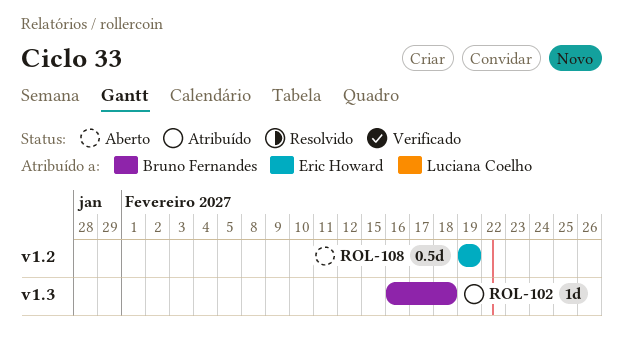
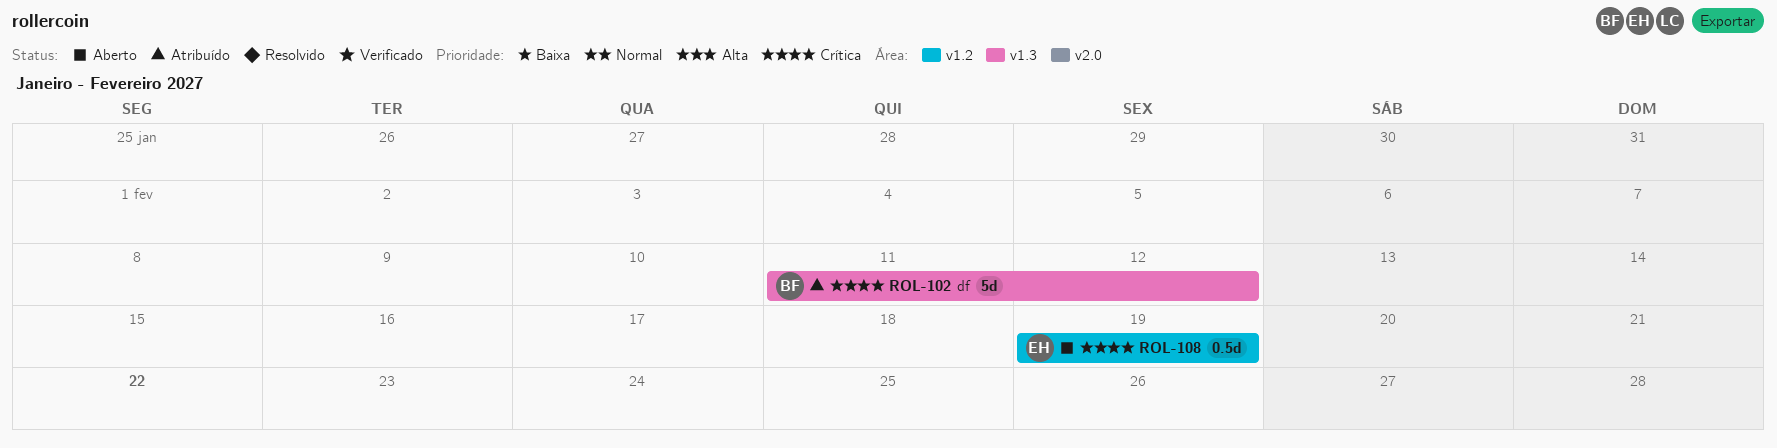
ROL-102, estimate: 1d -> 5d
ROL-102, start: Feb 16 -> Feb 11
ROL-102, due: Feb 18 -> Feb 12

